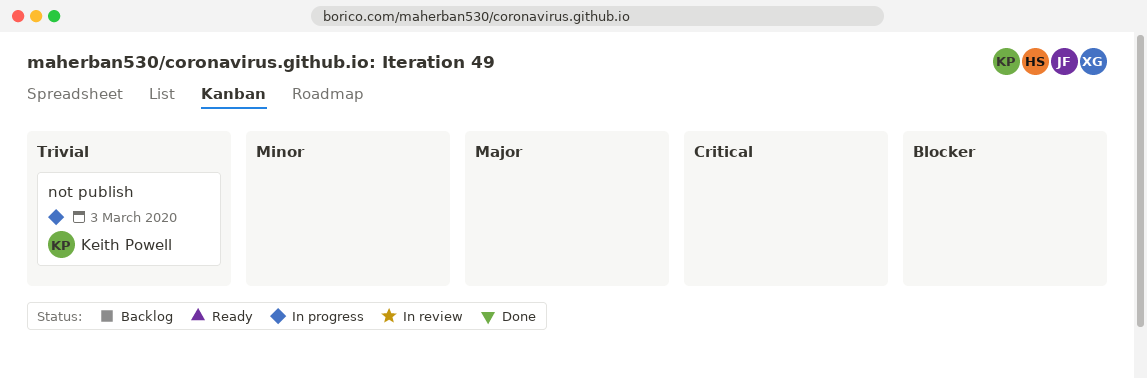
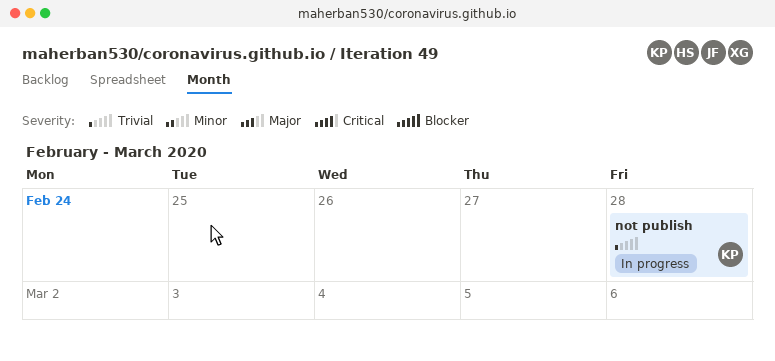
not publish, due: Mar 3 -> Feb 28

